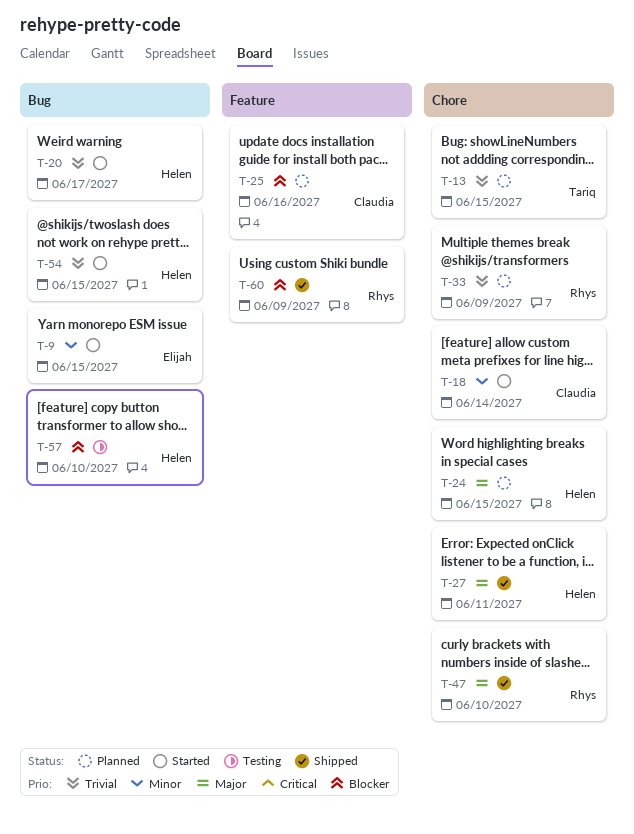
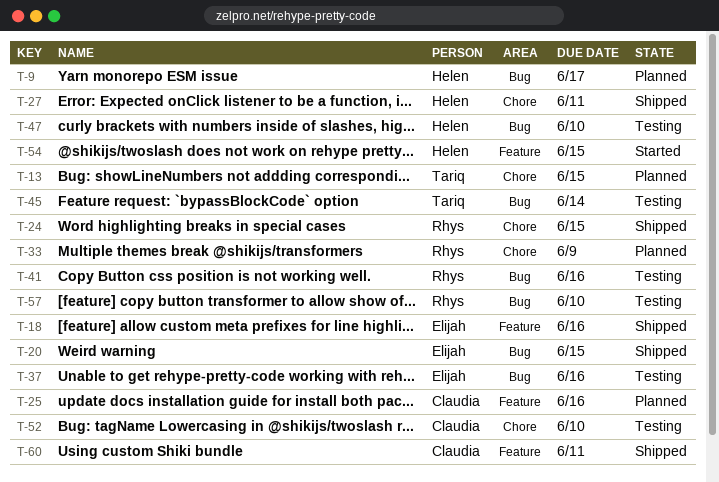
T-9, status: Started -> Planned
T-9, owner: Elijah -> Helen
T-9, due: Jun 15 -> Jun 17
T-18, status: Started -> Shipped
T-18, owner: Claudia -> Elijah
T-18, label: Chore -> Feature
T-18, due: Jun 14 -> Jun 16
T-20, status: Started -> Shipped
T-20, owner: Helen -> Elijah
T-20, due: Jun 17 -> Jun 15
T-24, status: Planned -> Shipped
T-24, owner: Helen -> Rhys
T-37: none -> present
T-41: none -> present
T-45: none -> present
T-47, status: Shipped -> Testing
T-47, owner: Rhys -> Helen
T-47, label: Chore -> Bug
T-52: none -> present
T-54, label: Bug -> Feature
T-57, owner: Helen -> Rhys
T-60, owner: Rhys -> Claudia
T-60, due: Jun 9 -> Jun 11

